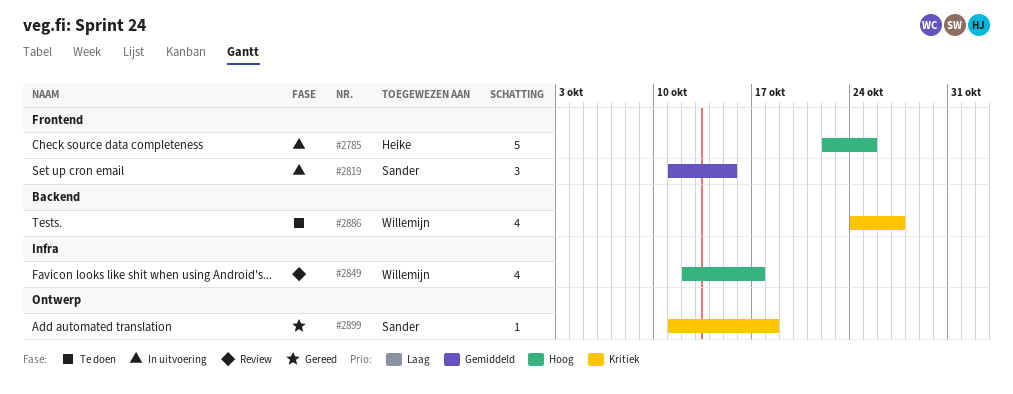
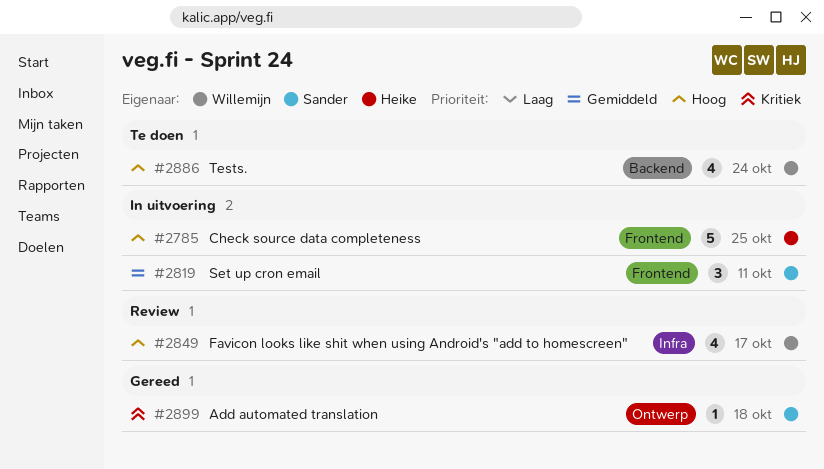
#2819, due: Oct 15 -> Oct 11
#2886, priority: Kritiek -> Hoog
#2886, due: Oct 27 -> Oct 24

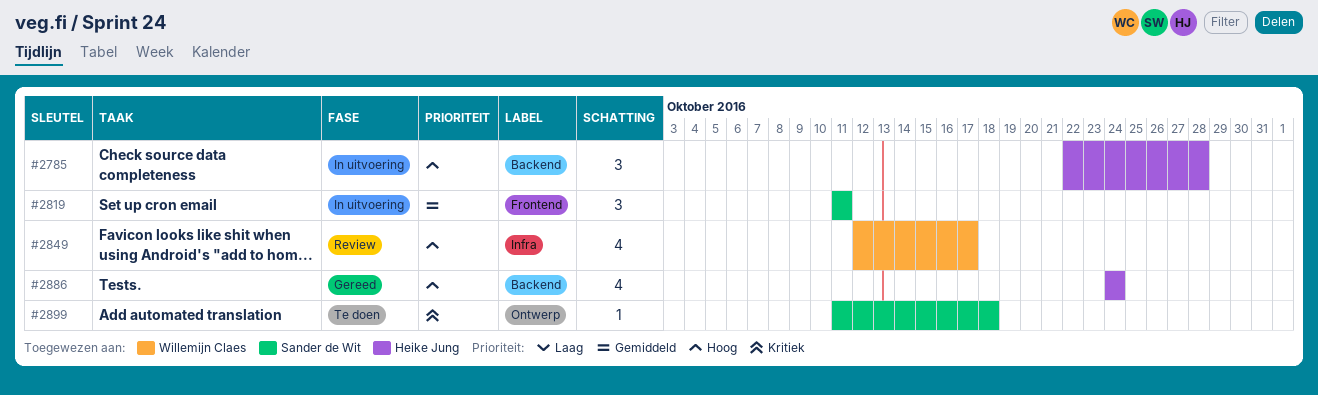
#2785, label: Frontend -> Backend
#2785, estimate: 5 -> 3
#2785, due: Oct 25 -> Oct 28
#2886, status: Te doen -> Gereed
#2886, owner: Willemijn Claes -> Heike Jung
#2899, status: Gereed -> Te doen

